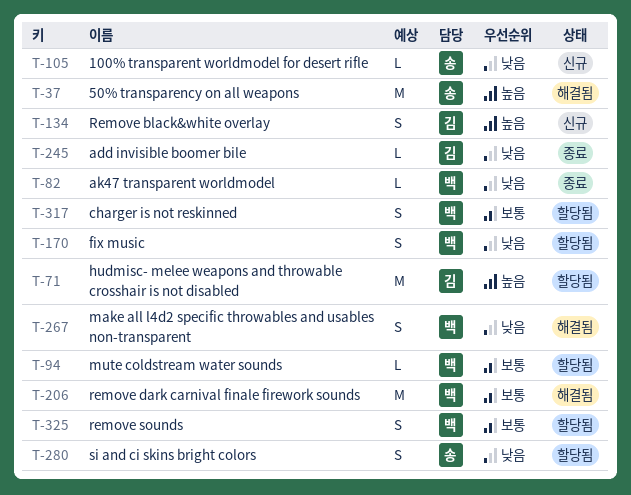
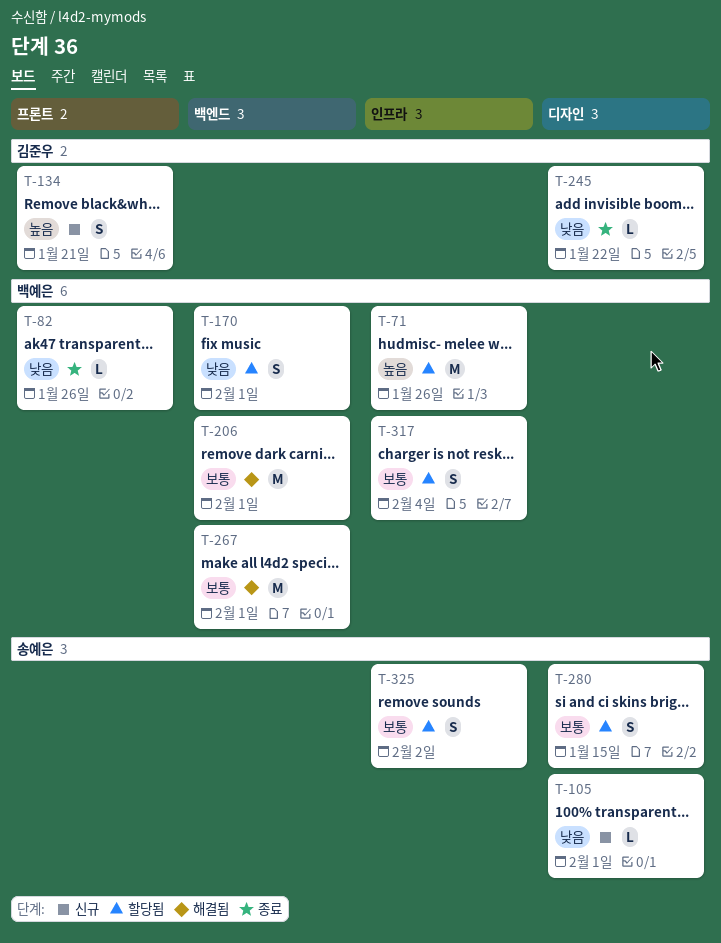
T-37: present -> none
T-71, owner: 김준우 -> 백예은
T-94: present -> none
T-267, priority: 낮음 -> 보통
T-267, estimate: S -> M
T-280, priority: 낮음 -> 보통
T-325, owner: 백예은 -> 송예은

